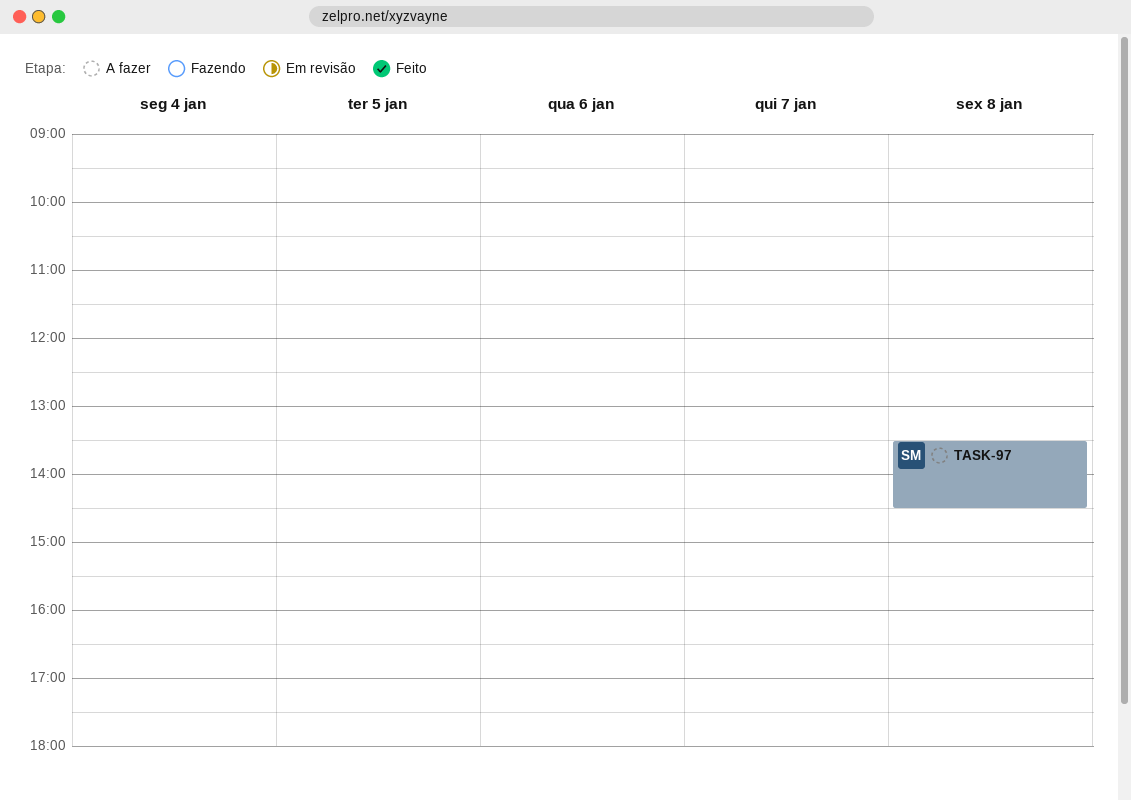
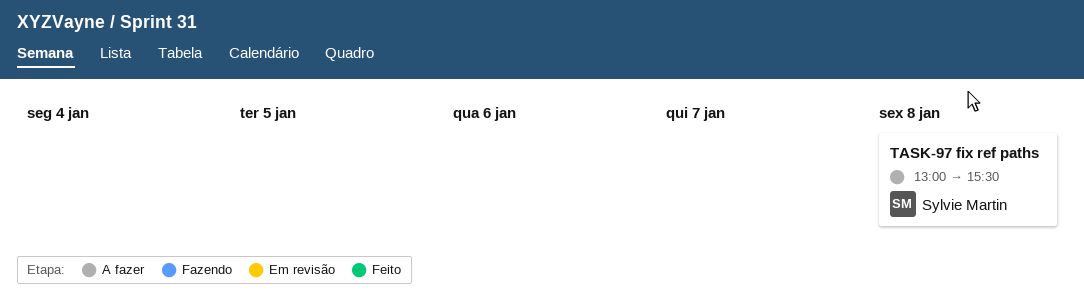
TASK-97, begins: 13:30 -> 13:00
TASK-97, ends: 14:30 -> 15:30

